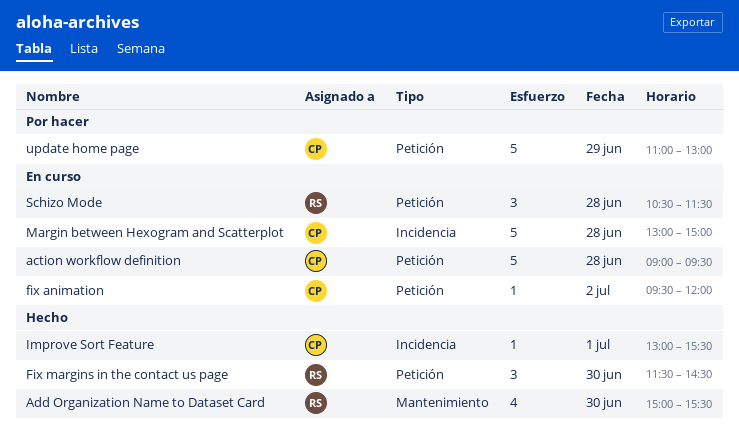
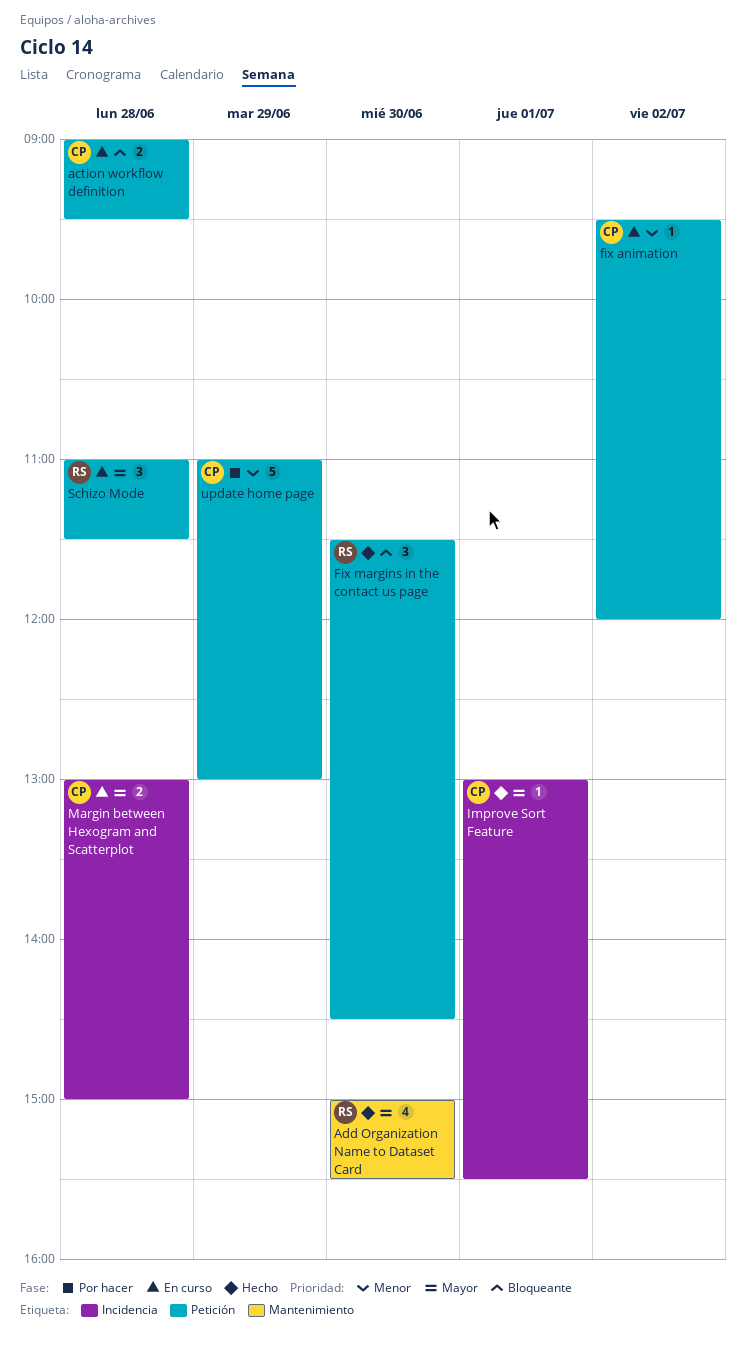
action workflow definition, estimate: 5 -> 2
Margin between Hexogram and Scatterplot, estimate: 5 -> 2
Schizo Mode, begins: 10:30 -> 11:00

